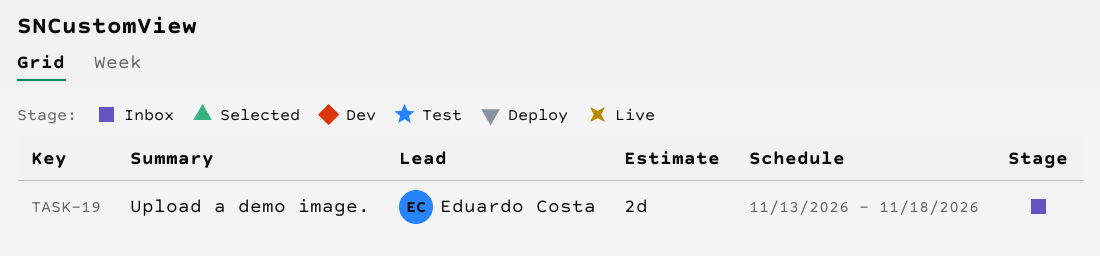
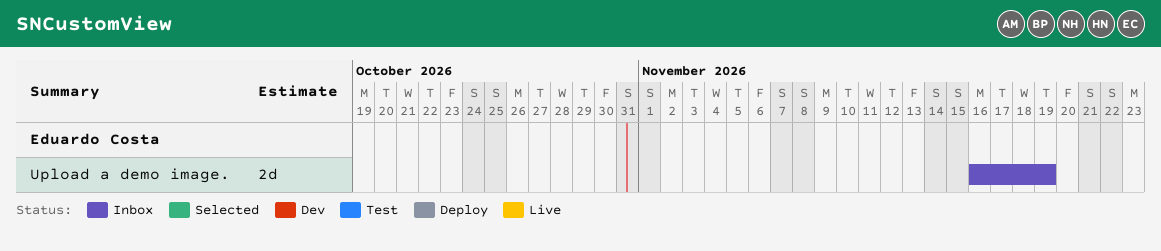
Upload a demo image., start: Nov 13 -> Nov 16
Upload a demo image., due: Nov 18 -> Nov 19

